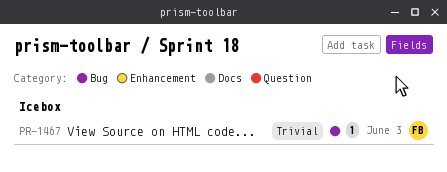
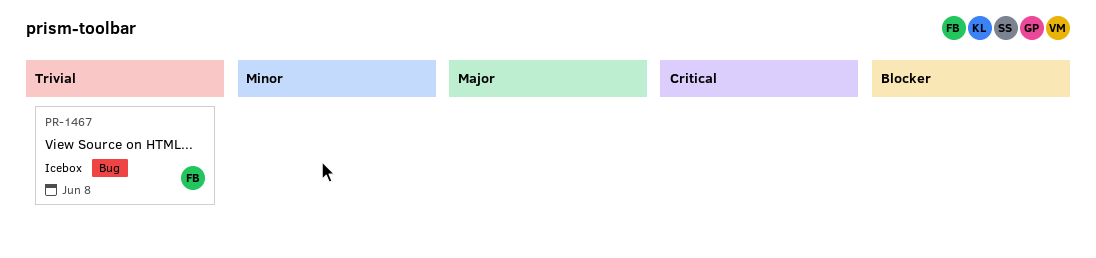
PR-1467, due: Jun 3 -> Jun 8

